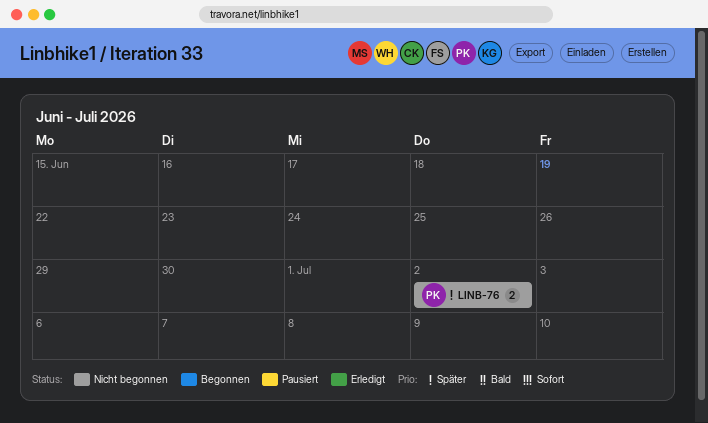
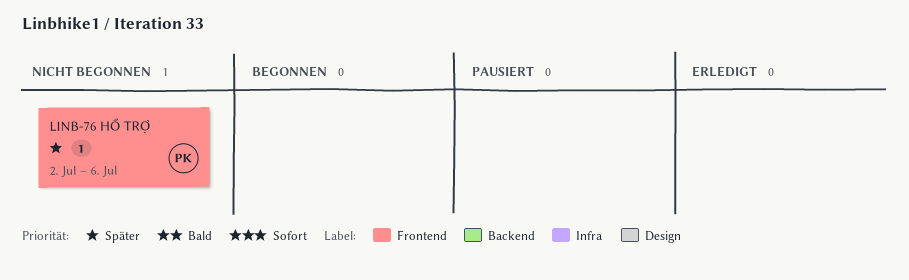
LINB-76, estimate: 2 -> 1
LINB-76, due: Jul 2 -> Jul 6

